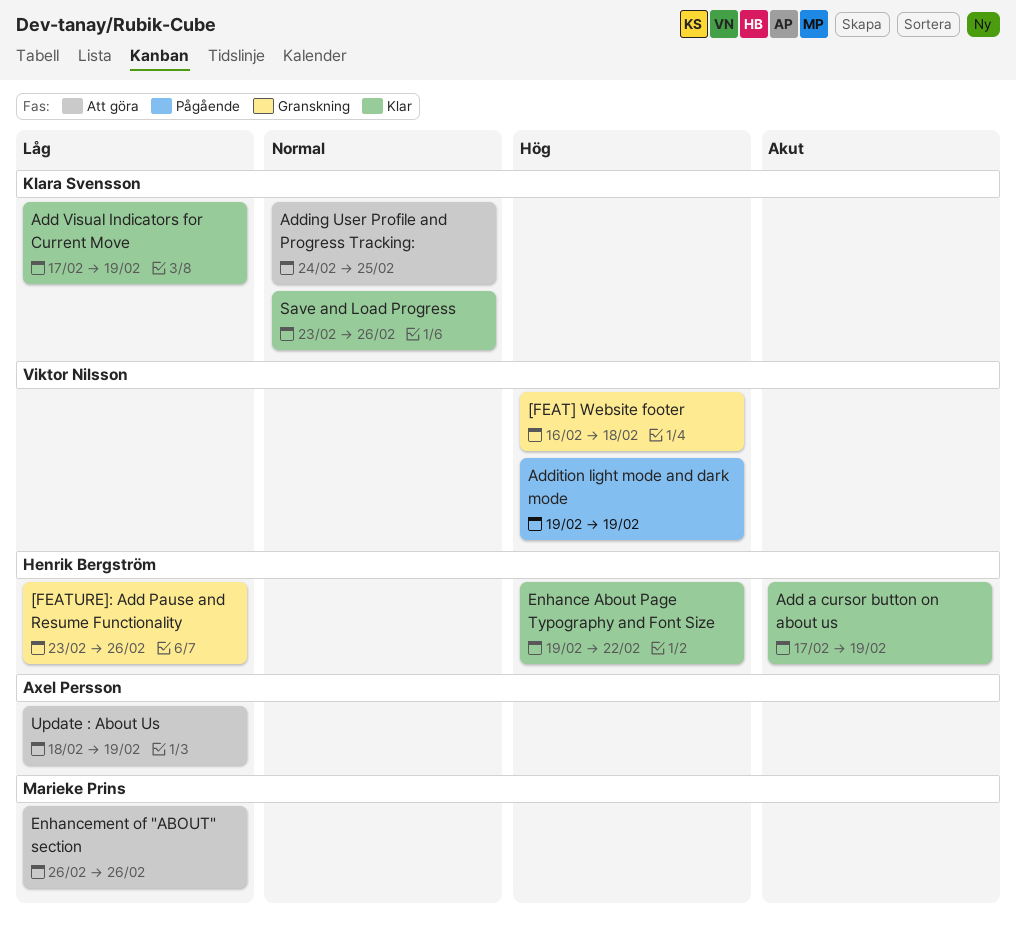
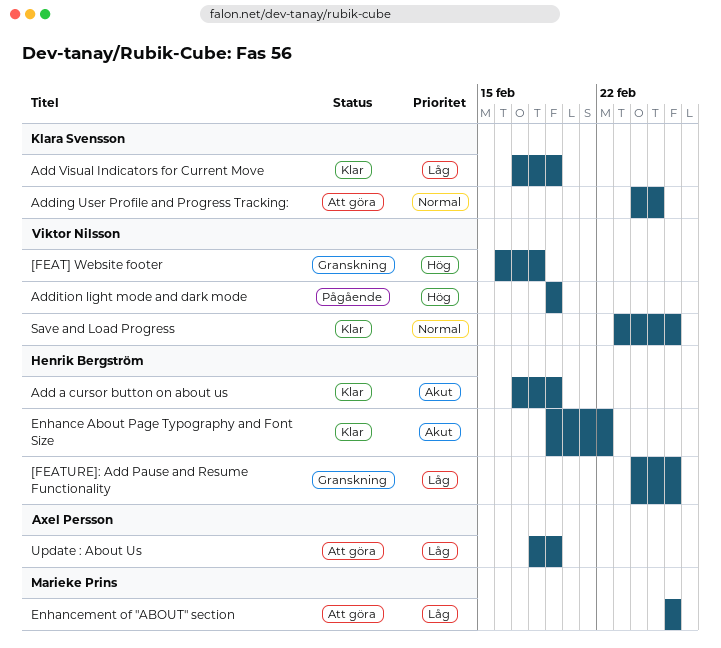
[FEATURE]: Add Pause and Resume Functionality, start: Feb 23 -> Feb 24
Enhance About Page Typography and Font Size, priority: Hög -> Akut
Save and Load Progress, owner: Klara Svensson -> Viktor Nilsson

